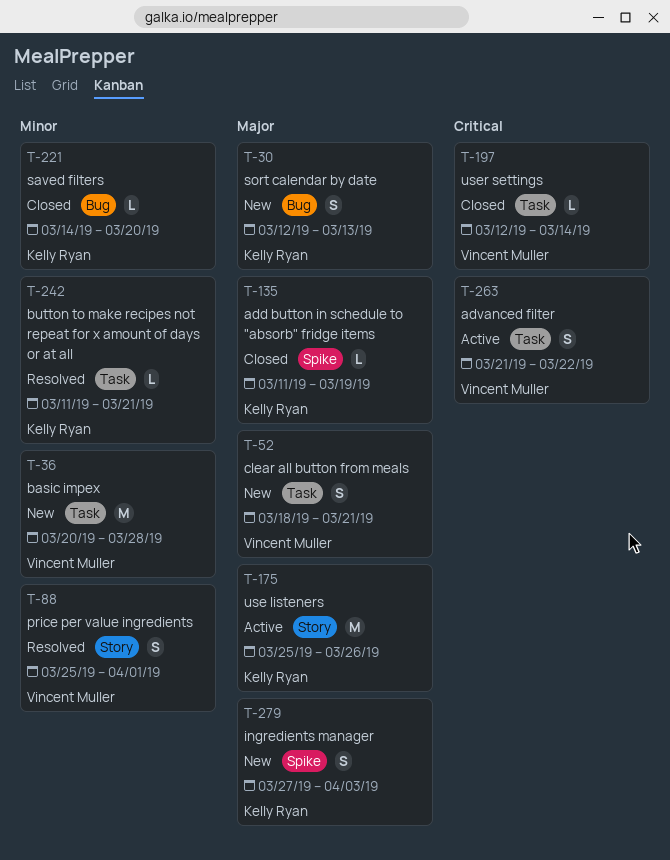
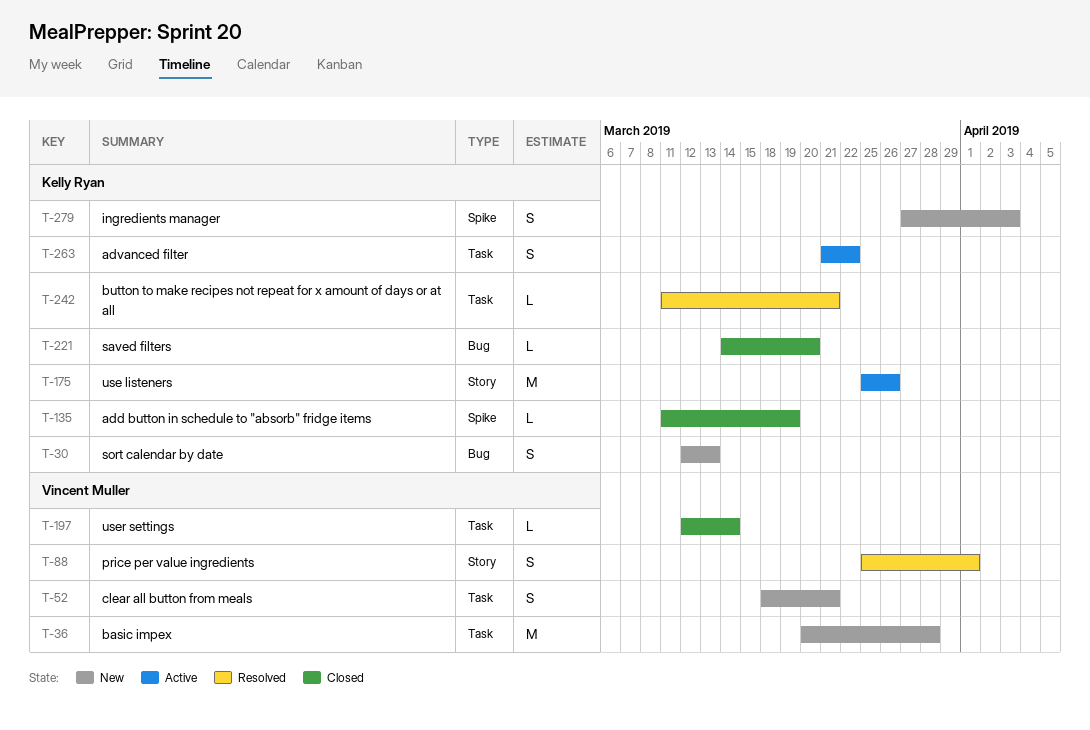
T-263, owner: Vincent Muller -> Kelly Ryan

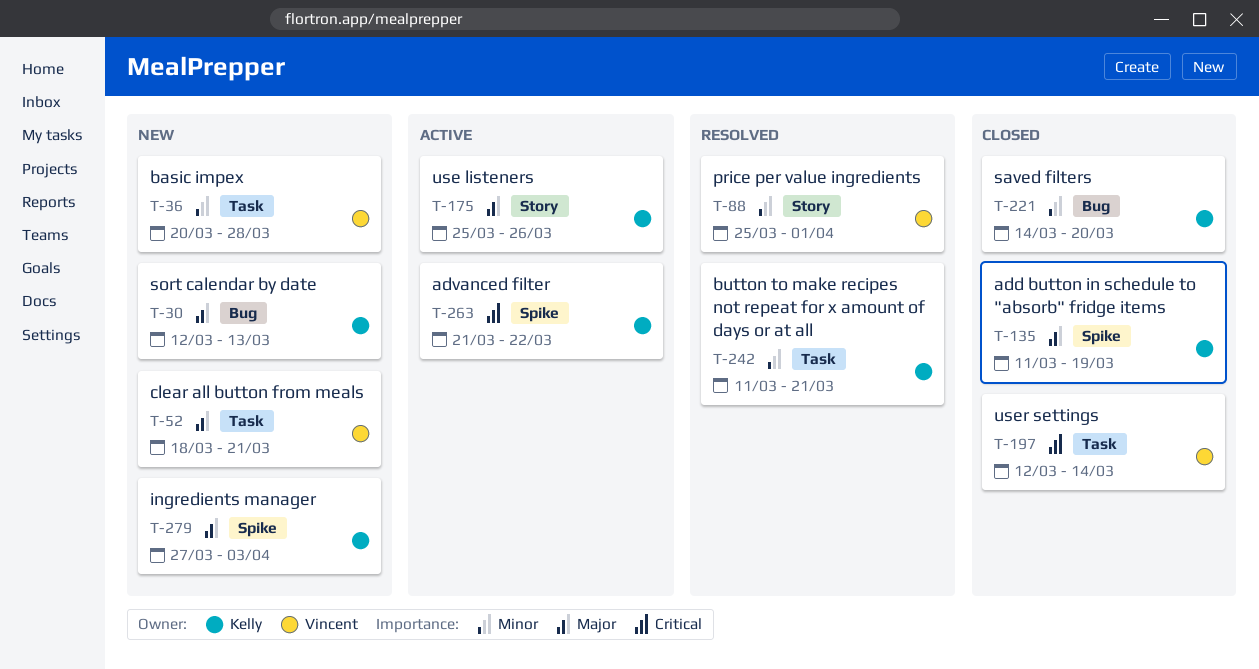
T-263, label: Task -> Spike

